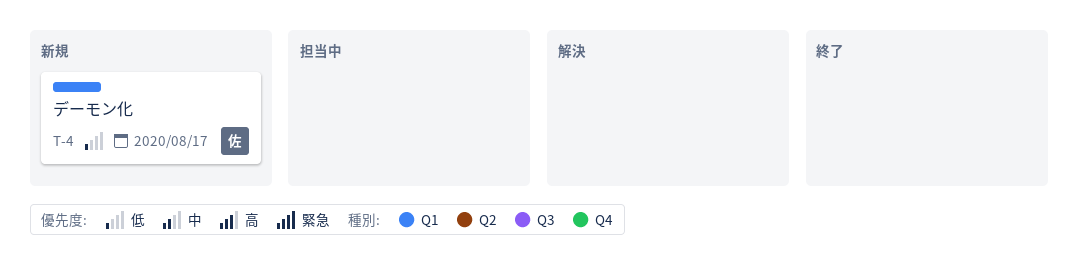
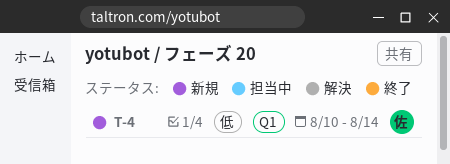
T-4, due: Aug 17 -> Aug 14

